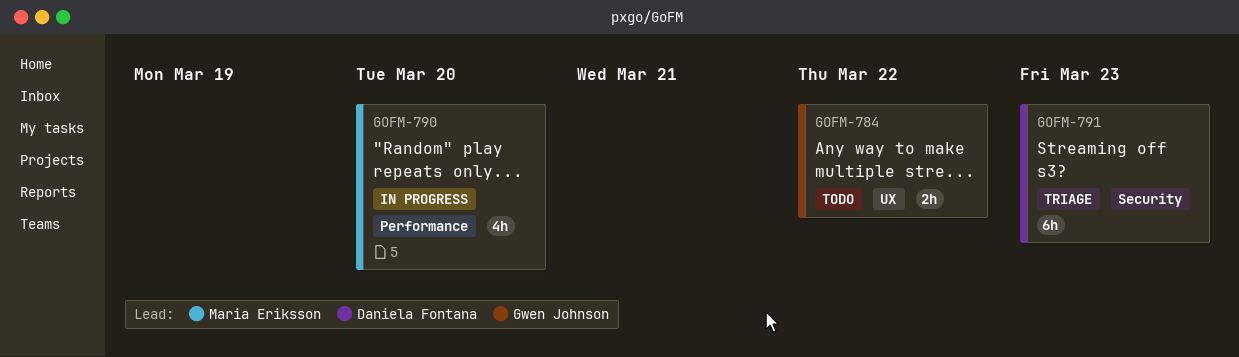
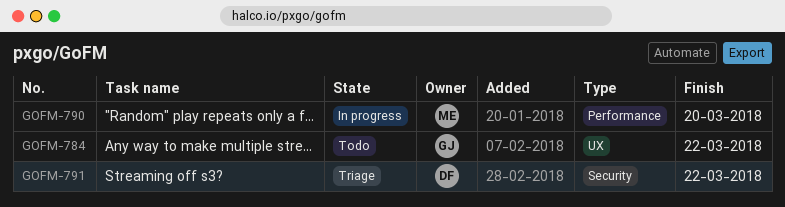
GOFM-791, due: Mar 23 -> Mar 22

